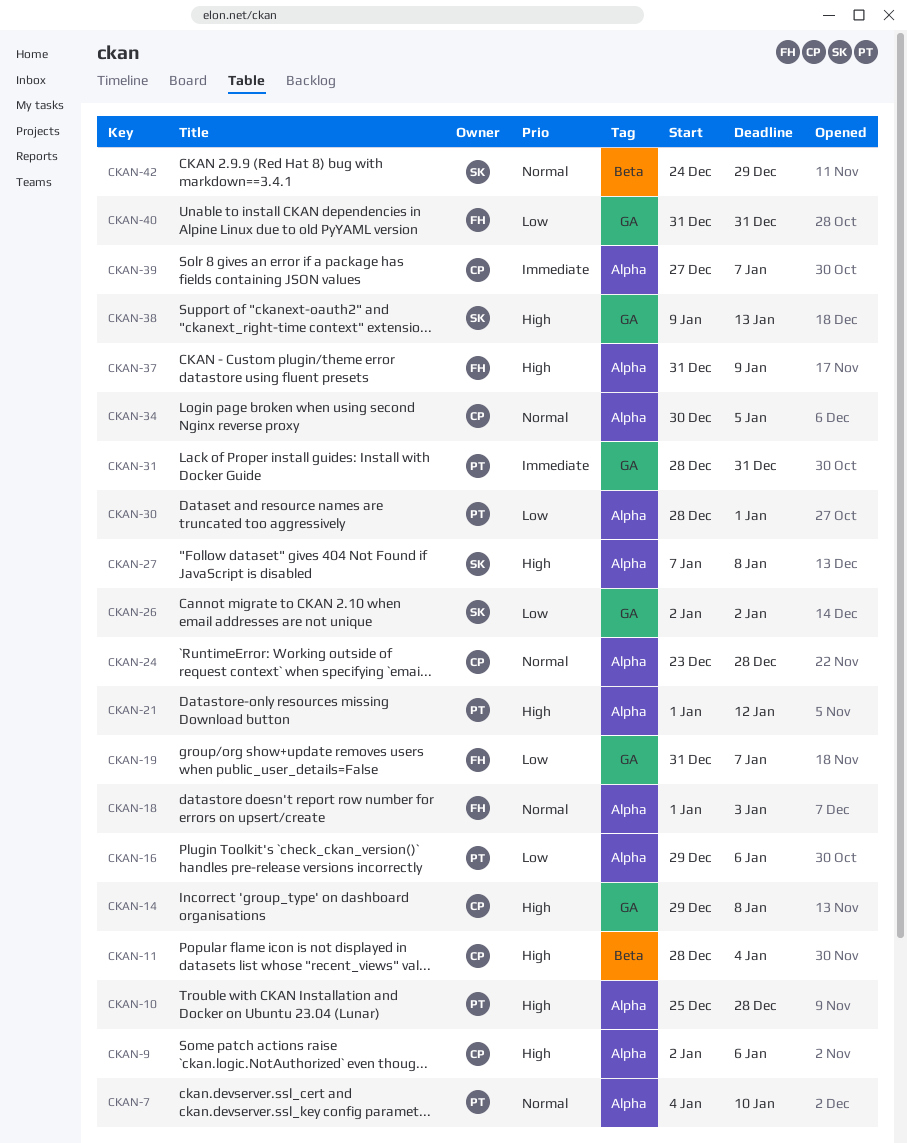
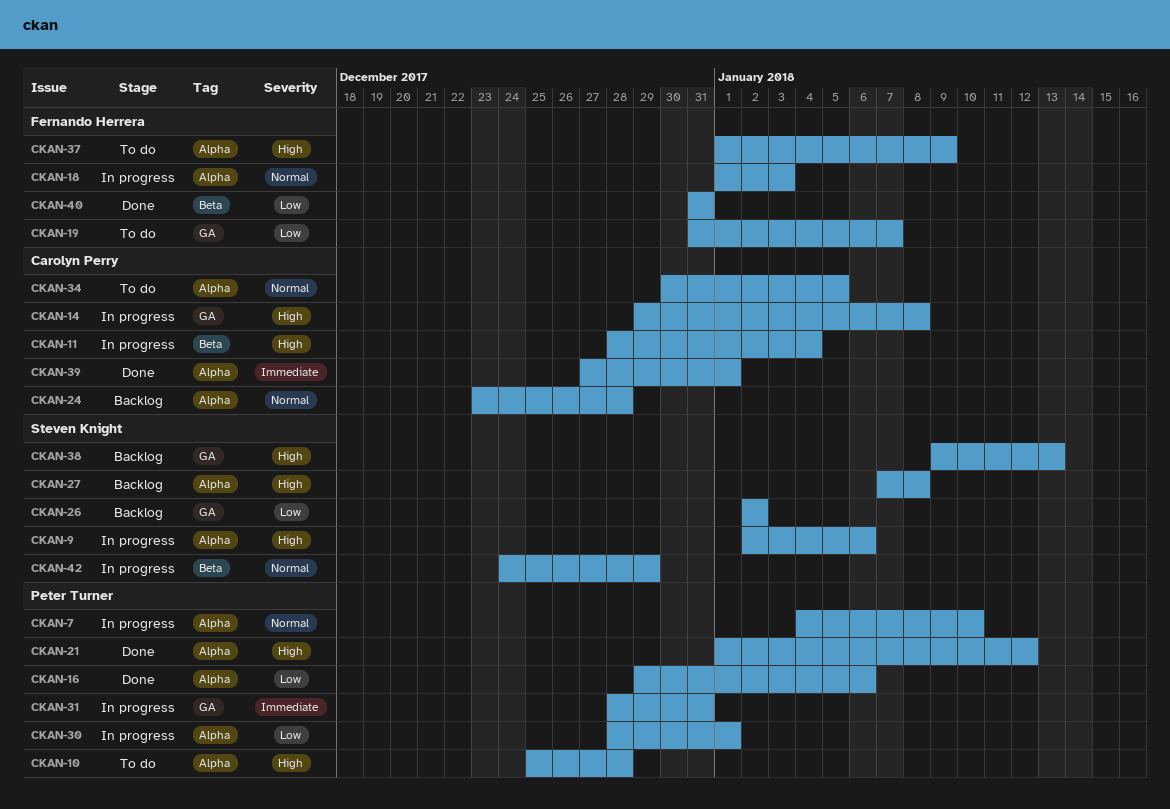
CKAN-9, owner: Carolyn Perry -> Steven Knight
CKAN-37, start: Dec 31 -> Jan 1
CKAN-39, due: Jan 7 -> Jan 1
CKAN-40, label: GA -> Beta

